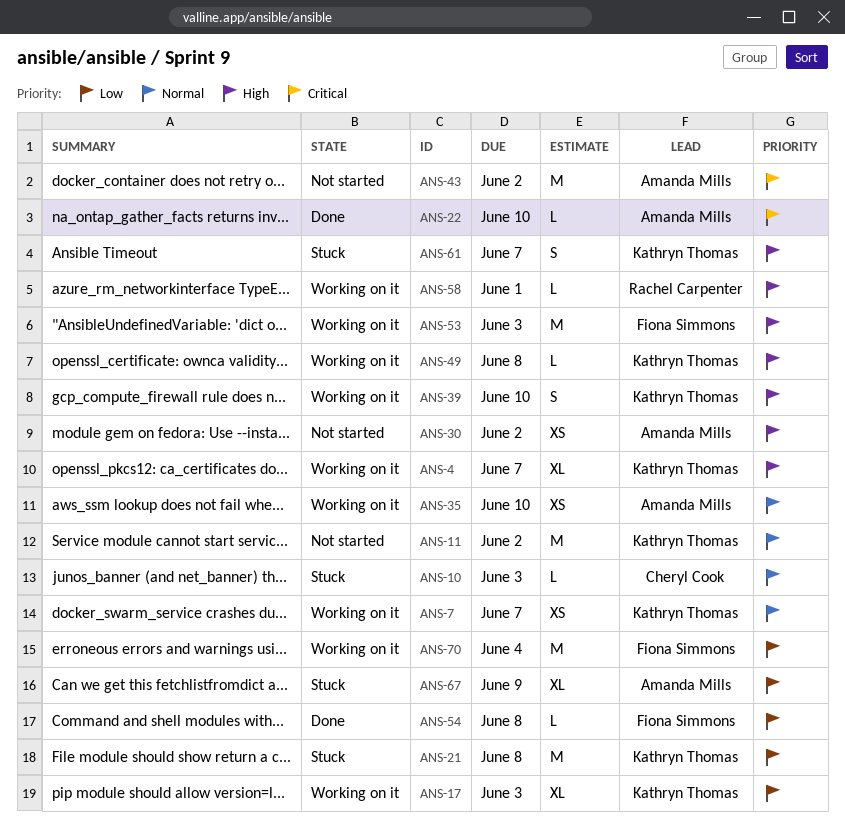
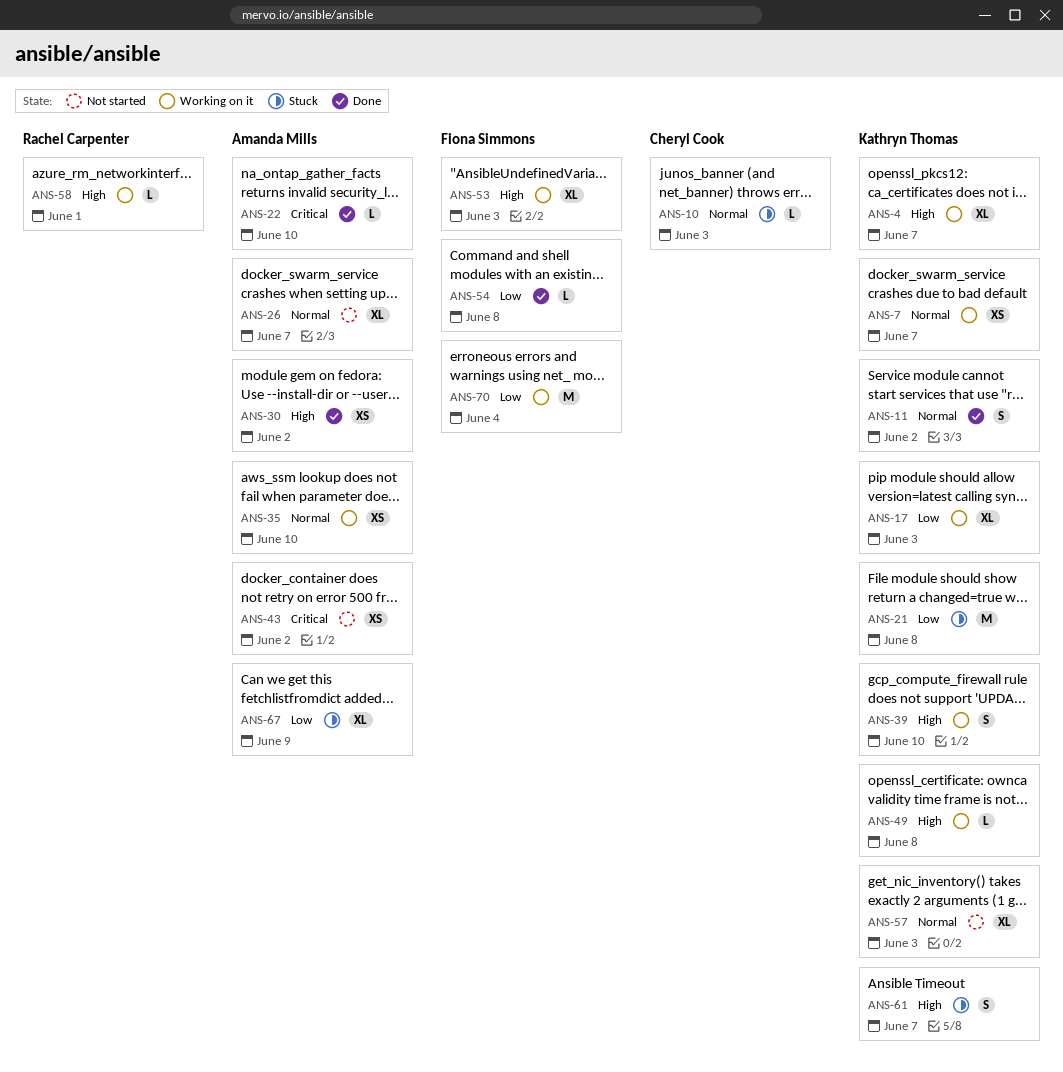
ANS-11, status: Not started -> Done
ANS-11, estimate: M -> S
ANS-26: none -> present
ANS-30, status: Not started -> Done
ANS-43, estimate: M -> XS
ANS-53, estimate: M -> XL
ANS-57: none -> present

